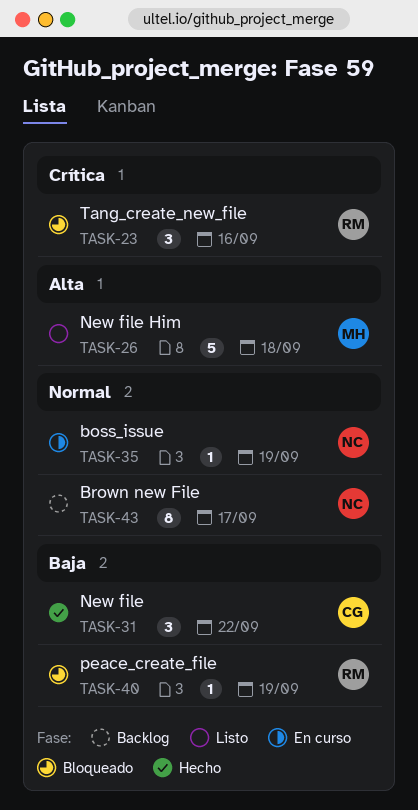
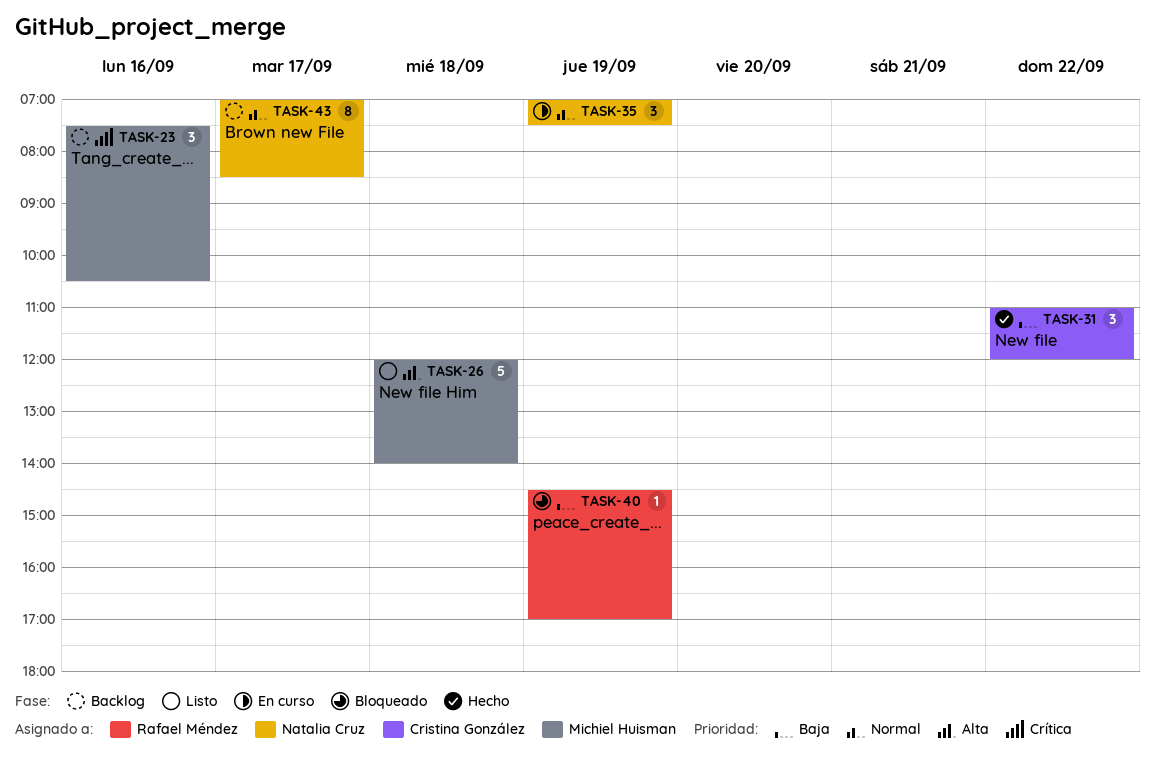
TASK-23, status: Bloqueado -> Backlog
TASK-23, owner: Rafael Méndez -> Michiel Huisman
TASK-35, estimate: 1 -> 3

